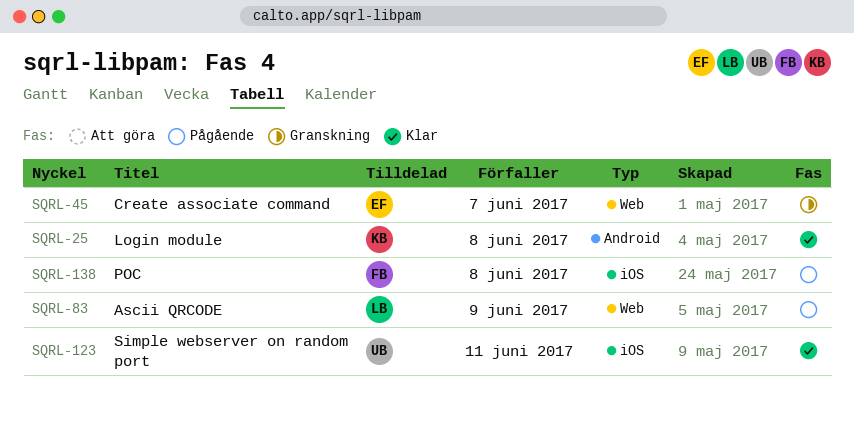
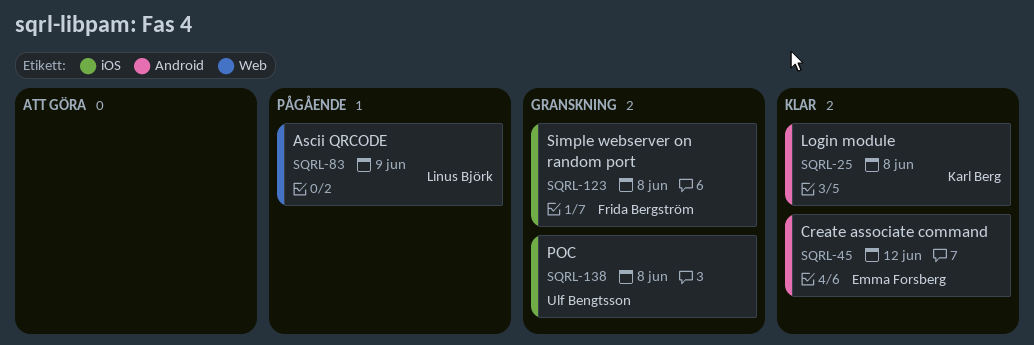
SQRL-45, status: Granskning -> Klar
SQRL-45, label: Web -> Android
SQRL-45, due: Jun 7 -> Jun 12
SQRL-123, status: Klar -> Granskning
SQRL-123, owner: Ulf Bengtsson -> Frida Bergström
SQRL-123, due: Jun 11 -> Jun 8
SQRL-138, status: Pågående -> Granskning
SQRL-138, owner: Frida Bergström -> Ulf Bengtsson

